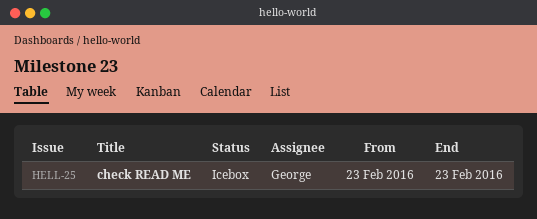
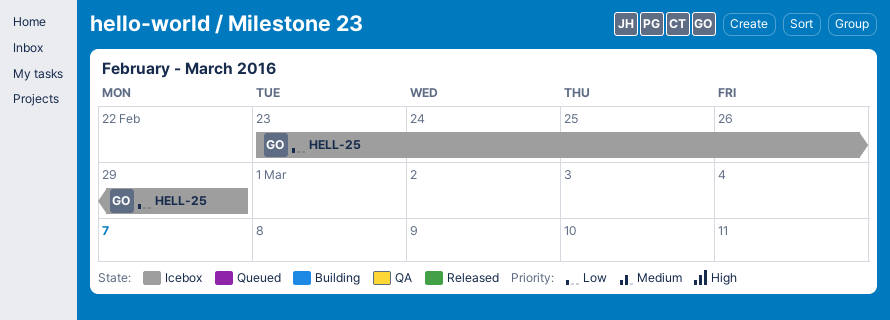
HELL-25, due: Feb 23 -> Feb 29

